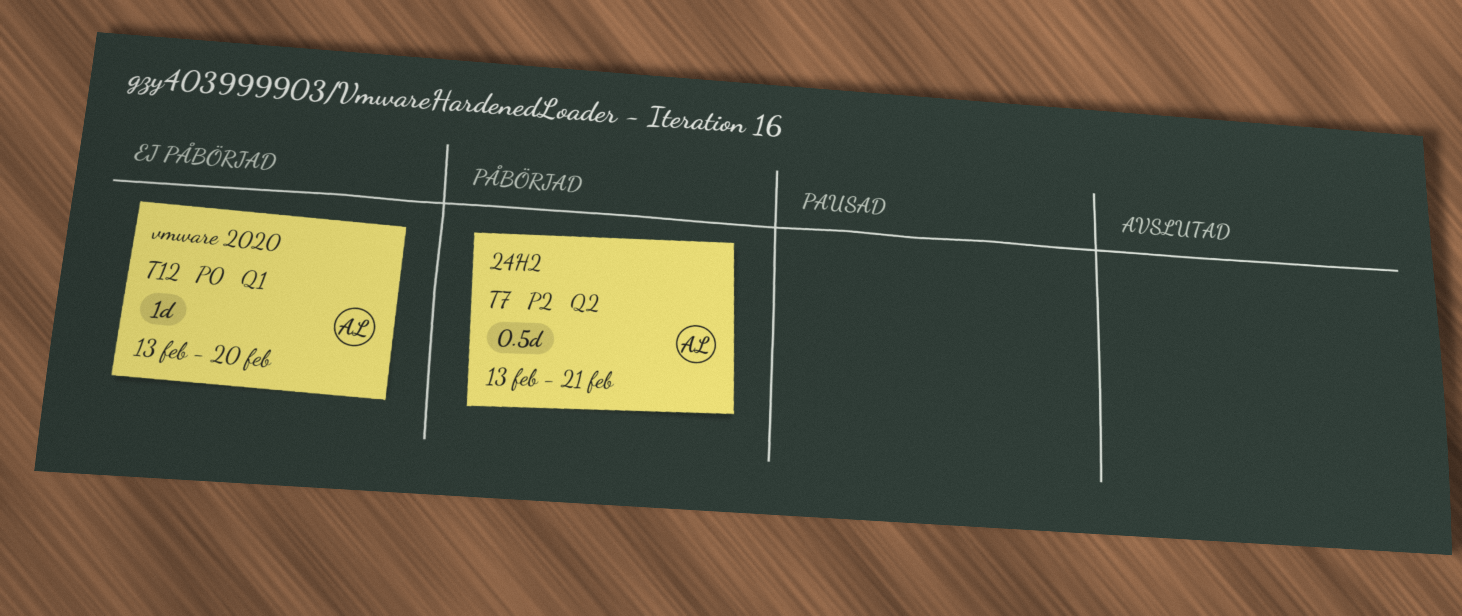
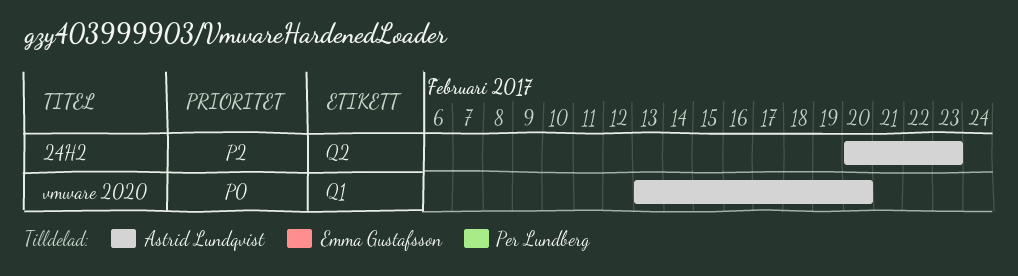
24H2, start: Feb 13 -> Feb 20
24H2, due: Feb 21 -> Feb 23

